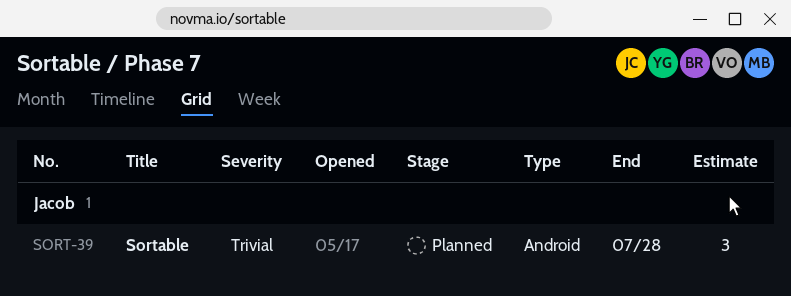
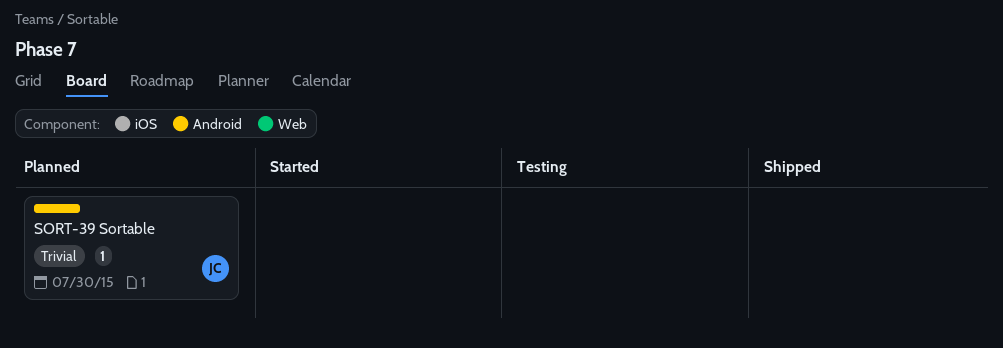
SORT-39, estimate: 3 -> 1
SORT-39, due: Jul 28 -> Jul 30

